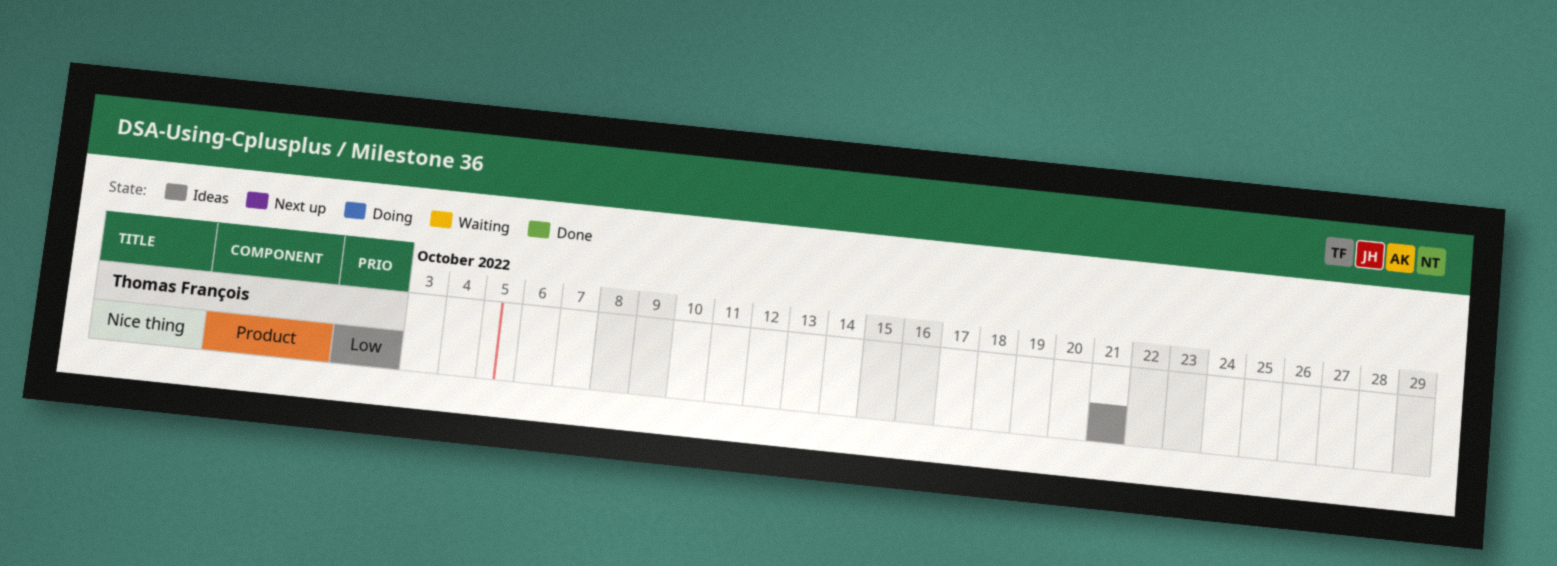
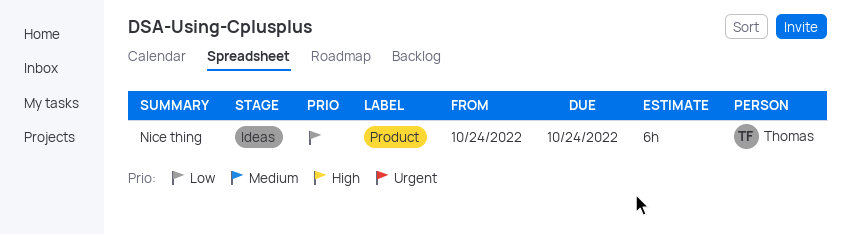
Nice thing, start: Oct 21 -> Oct 24
Nice thing, due: Oct 21 -> Oct 24

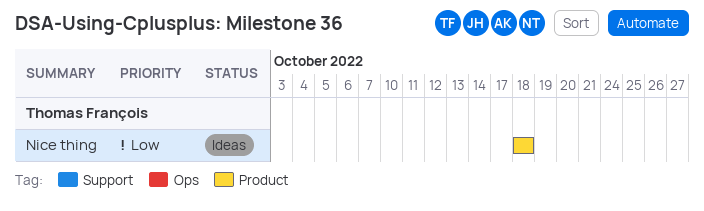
Nice thing, start: Oct 24 -> Oct 18
Nice thing, due: Oct 24 -> Oct 18

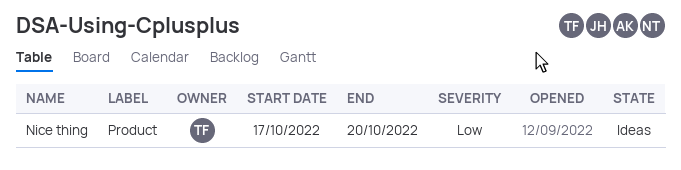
Nice thing, start: Oct 18 -> Oct 17
Nice thing, due: Oct 18 -> Oct 20

